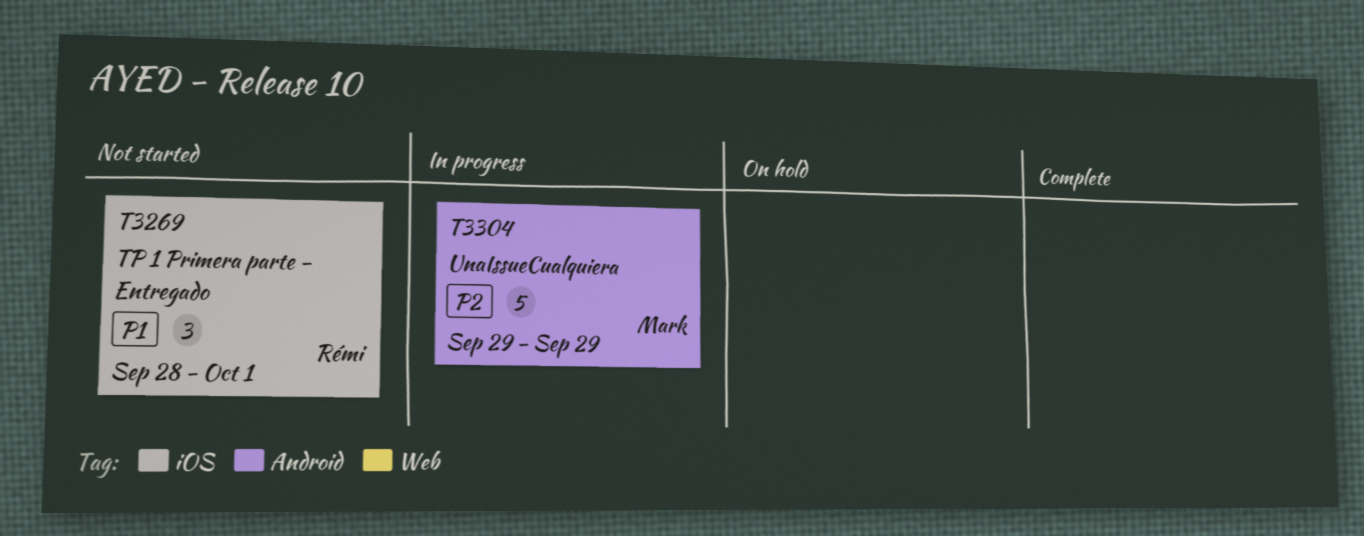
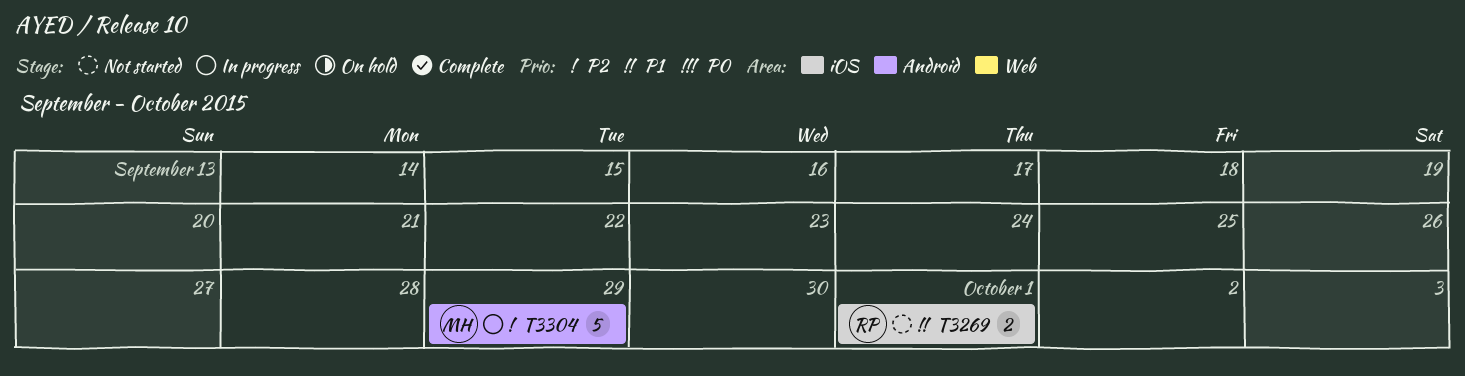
T3269, estimate: 3 -> 2
T3269, start: Sep 28 -> Oct 1

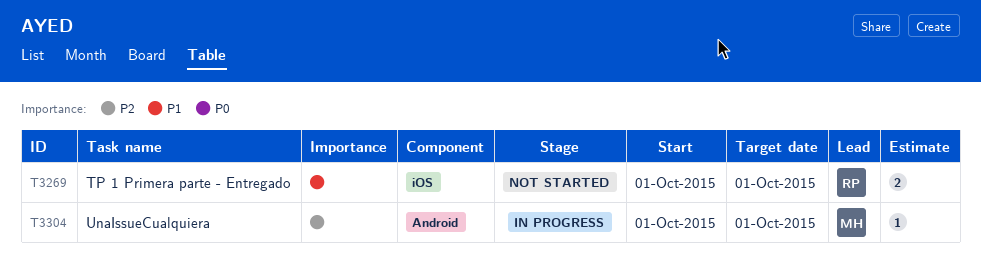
T3304, estimate: 5 -> 1
T3304, start: Sep 29 -> Oct 1
T3304, due: Sep 29 -> Oct 1

